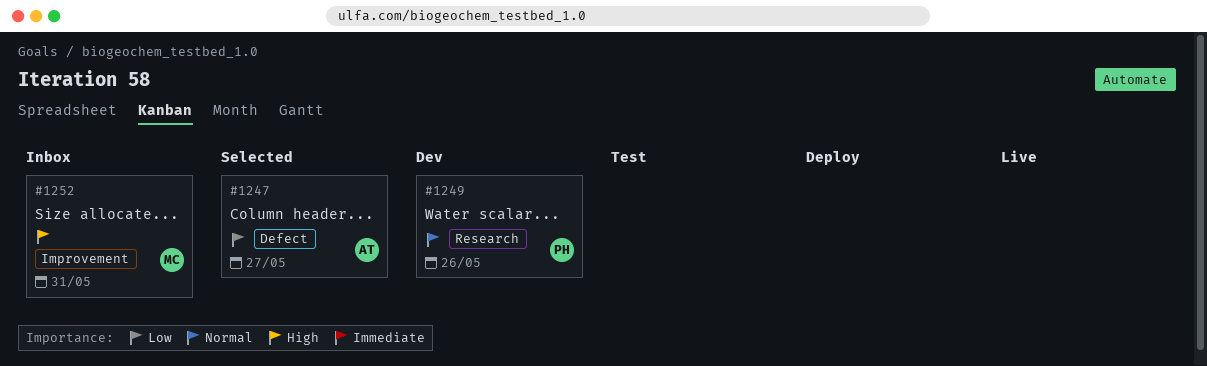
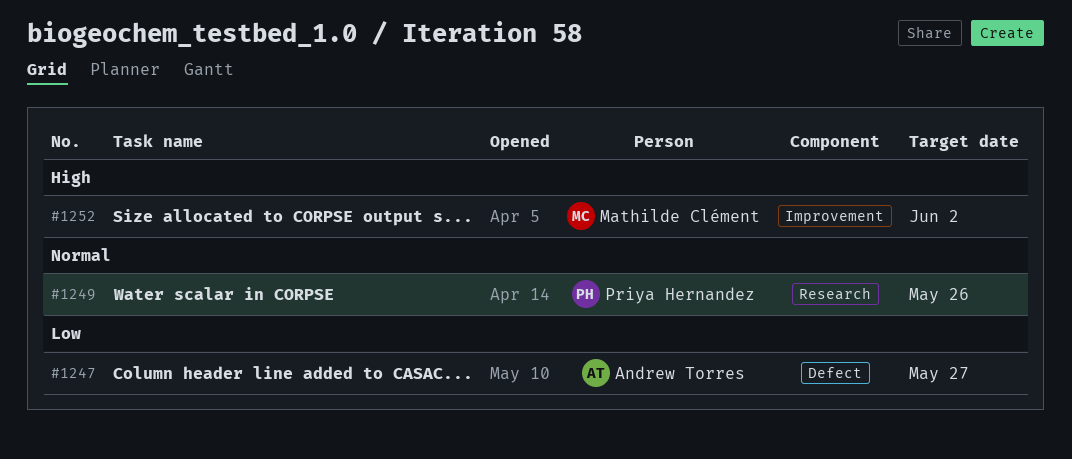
#1252, due: May 31 -> Jun 2

